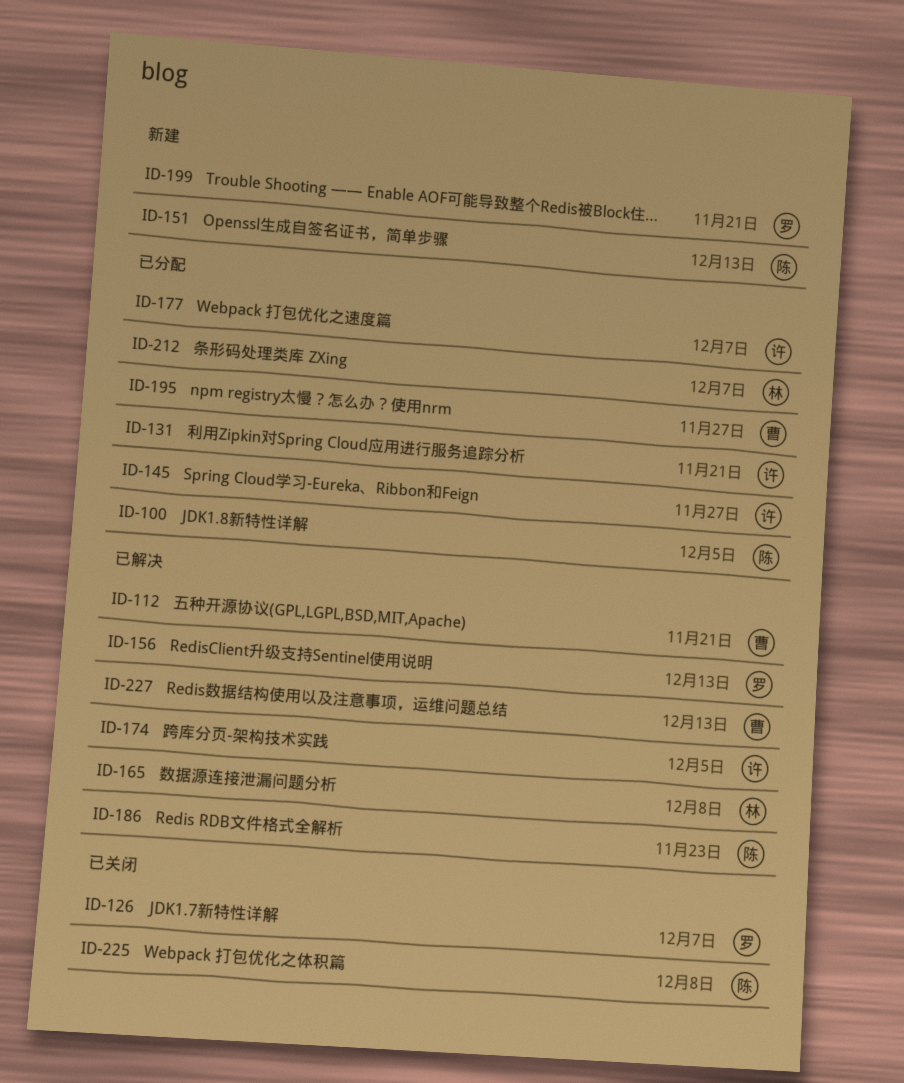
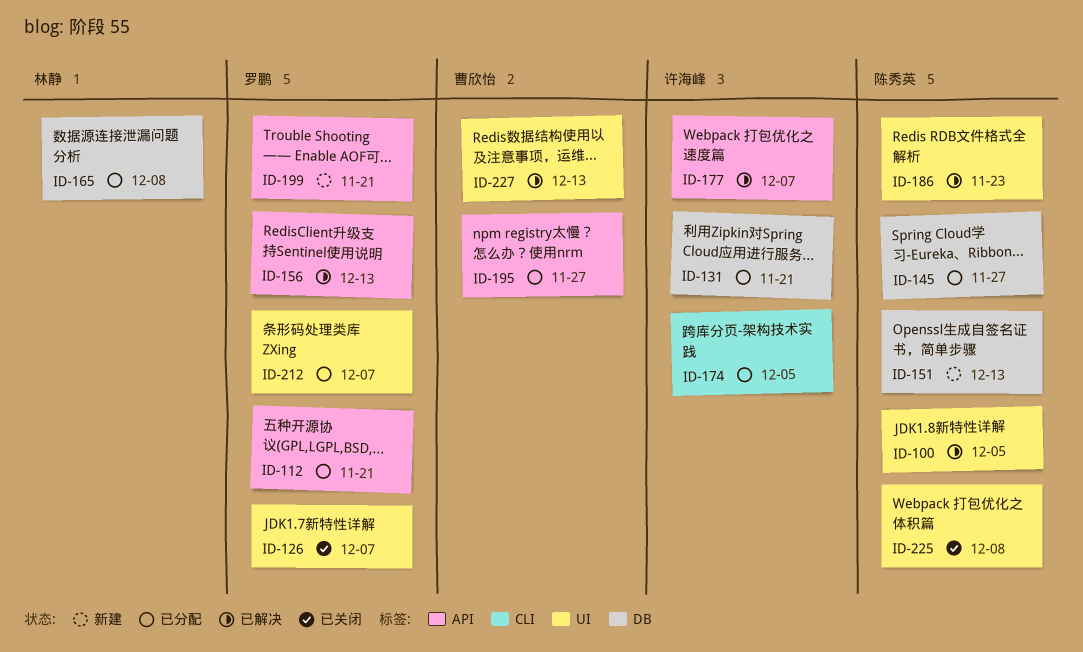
ID-100, status: 已分配 -> 已解决
ID-112, status: 已解决 -> 已分配
ID-112, owner: 曹欣怡 -> 罗鹏
ID-145, owner: 许海峰 -> 陈秀英
ID-165, status: 已解决 -> 已分配
ID-174, status: 已解决 -> 已分配
ID-177, status: 已分配 -> 已解决
ID-212, owner: 林静 -> 罗鹏

